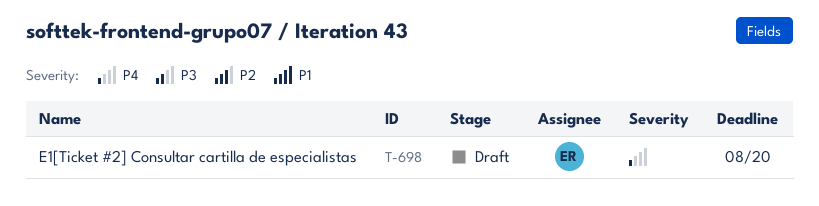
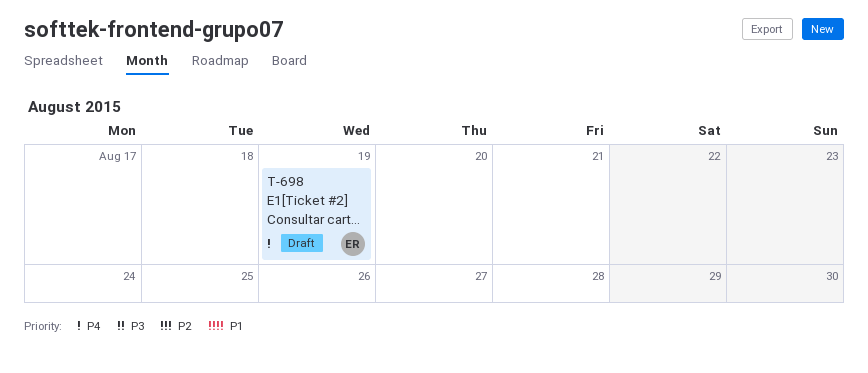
T-698, due: Aug 20 -> Aug 19

